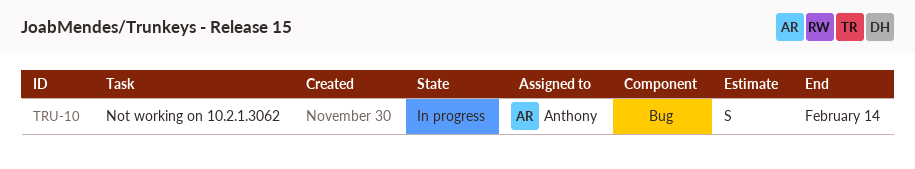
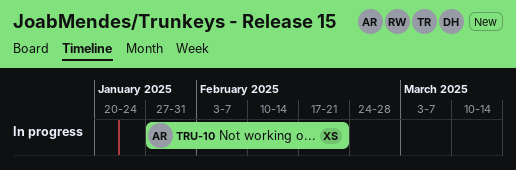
TRU-10, estimate: S -> XS
TRU-10, due: Feb 14 -> Feb 21

